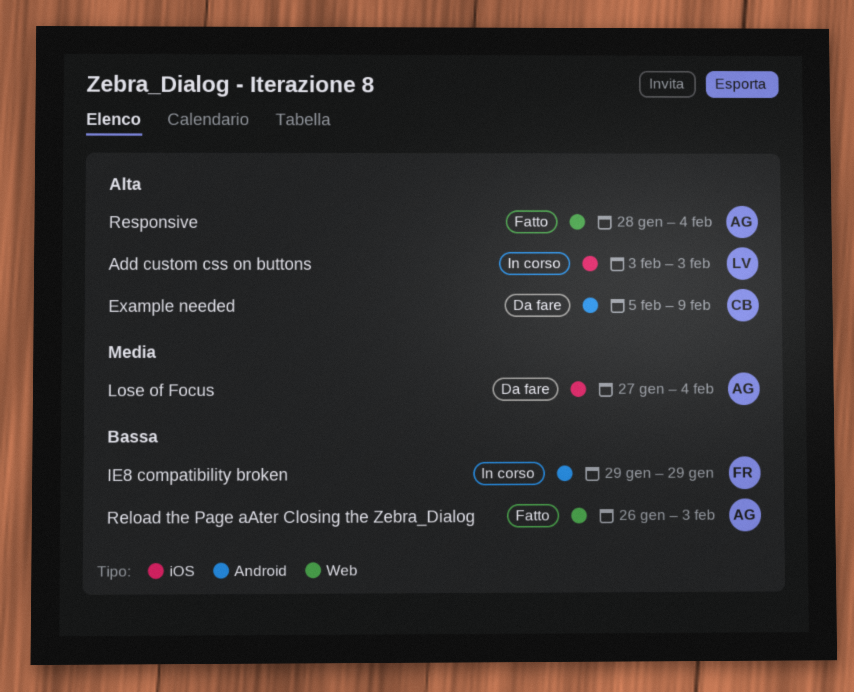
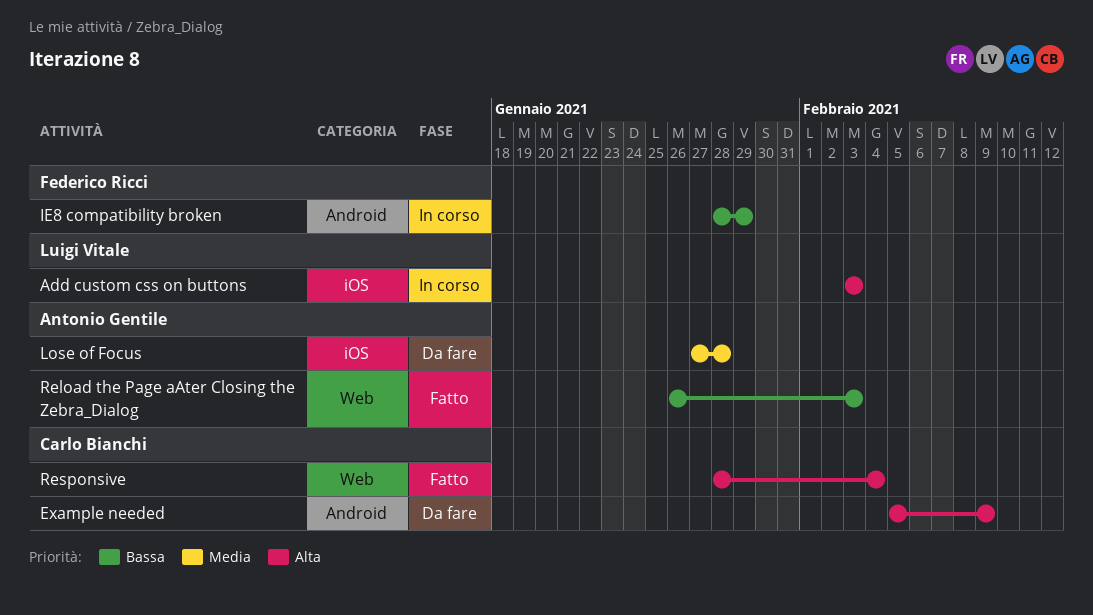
IE8 compatibility broken, start: Jan 29 -> Jan 28
Lose of Focus, due: Feb 4 -> Jan 28
Responsive, owner: Antonio Gentile -> Carlo Bianchi

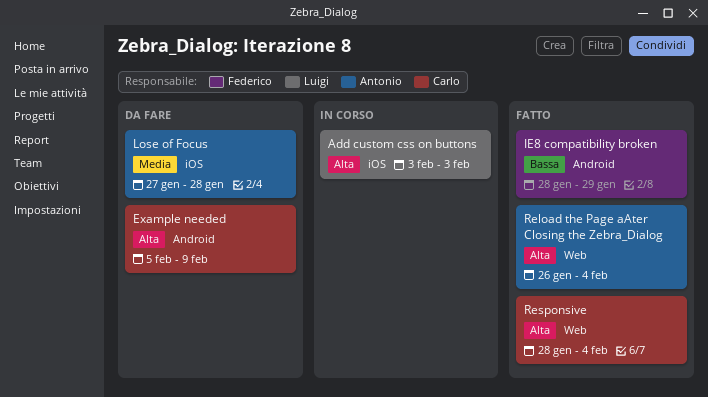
IE8 compatibility broken, status: In corso -> Fatto
Reload the Page aAter Closing the Zebra_Dialog, priority: Bassa -> Alta
Reload the Page aAter Closing the Zebra_Dialog, due: Feb 3 -> Feb 4

